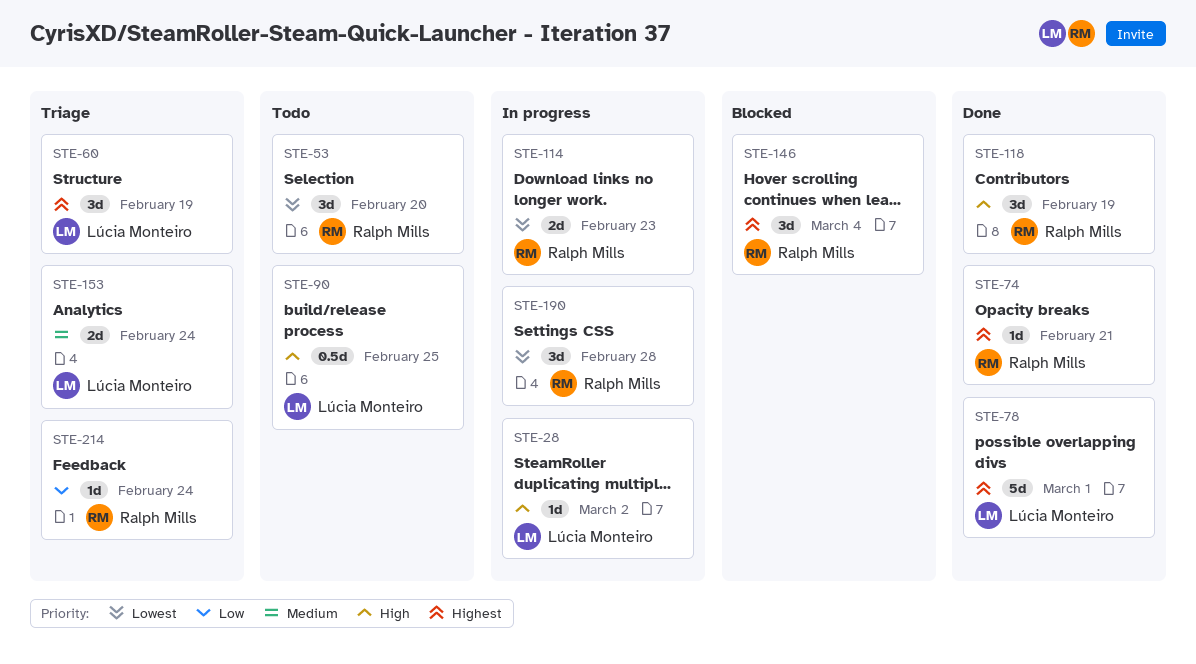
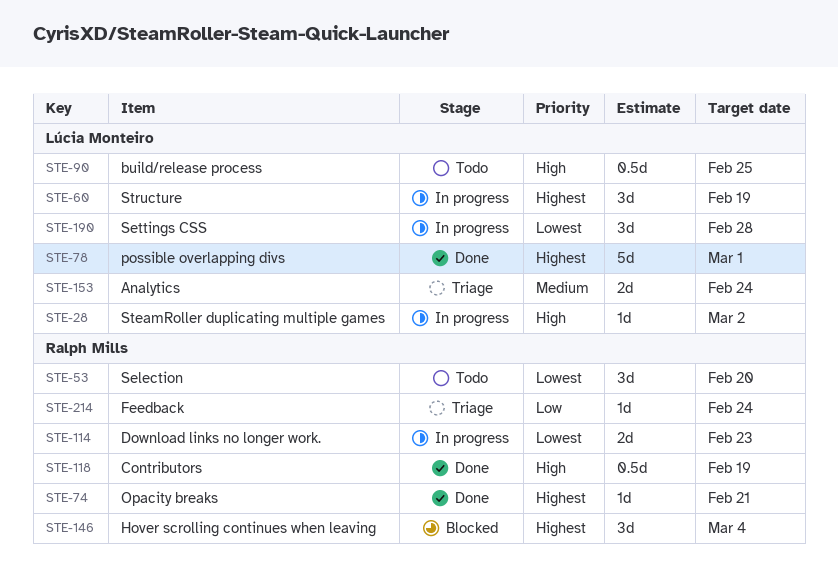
STE-60, status: Triage -> In progress
STE-118, estimate: 3d -> 0.5d
STE-190, owner: Ralph Mills -> Lúcia Monteiro

